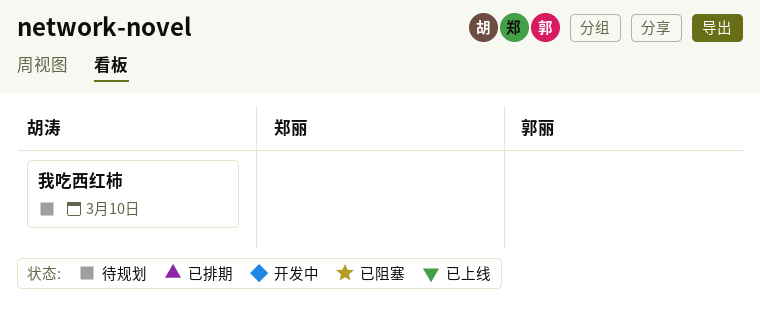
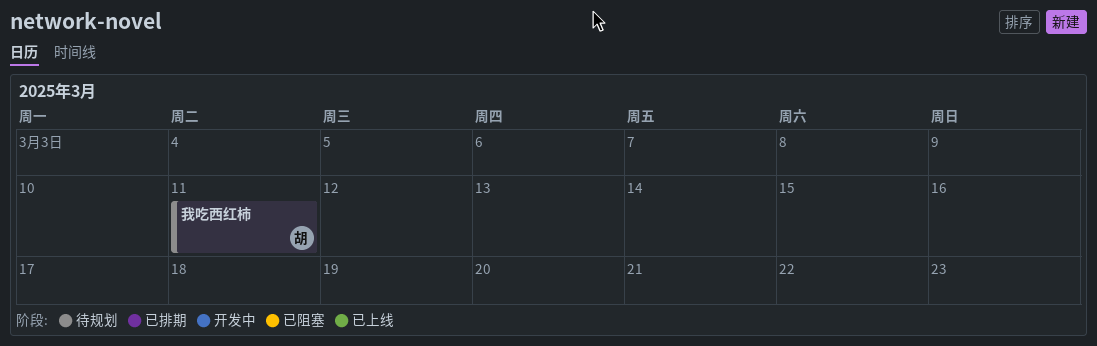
我吃西红柿, due: Mar 10 -> Mar 11

